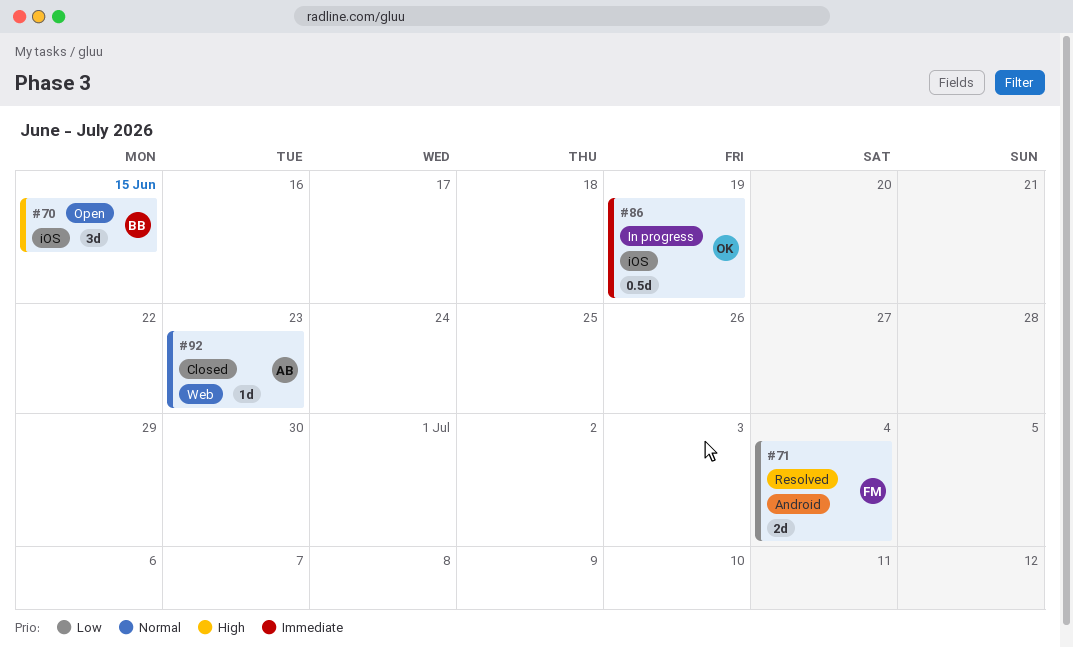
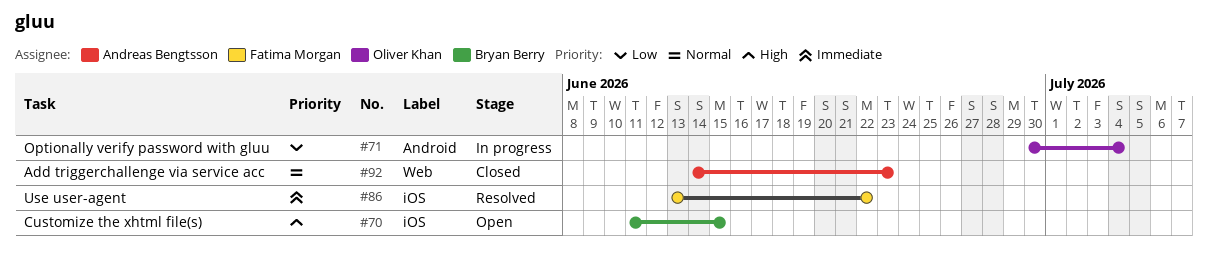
#71, status: Resolved -> In progress
#71, owner: Fatima Morgan -> Oliver Khan
#86, status: In progress -> Resolved
#86, owner: Oliver Khan -> Fatima Morgan
#86, due: Jun 19 -> Jun 22

